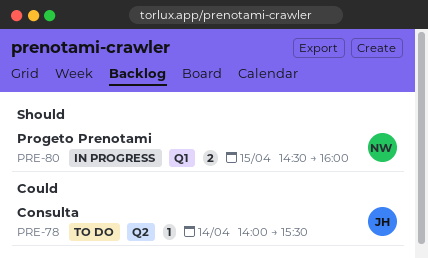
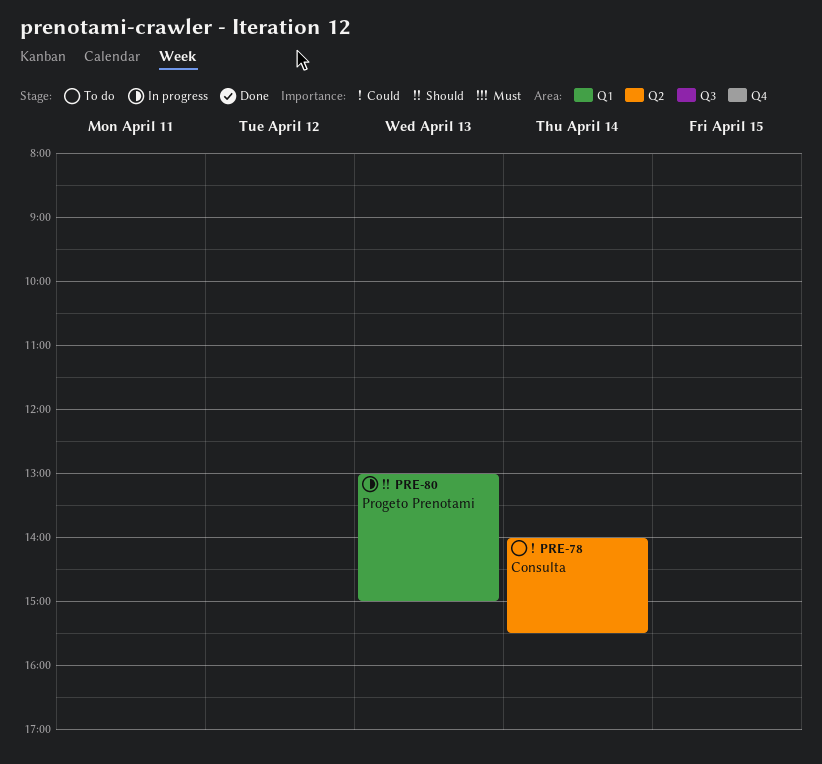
PRE-80, day: Apr 15 -> Apr 13
PRE-80, begins: 14:30 -> 13:00
PRE-80, ends: 16:00 -> 15:00

